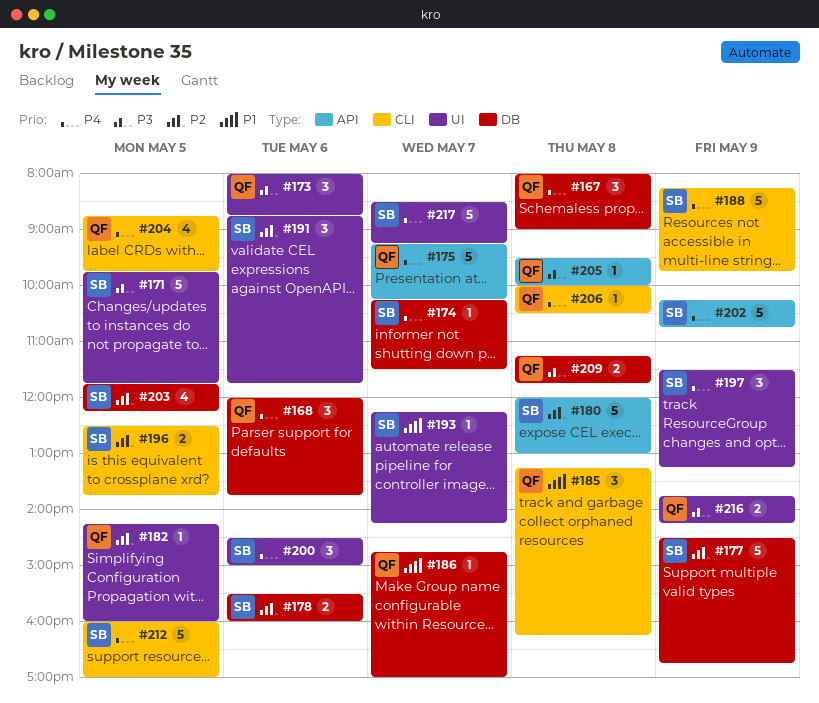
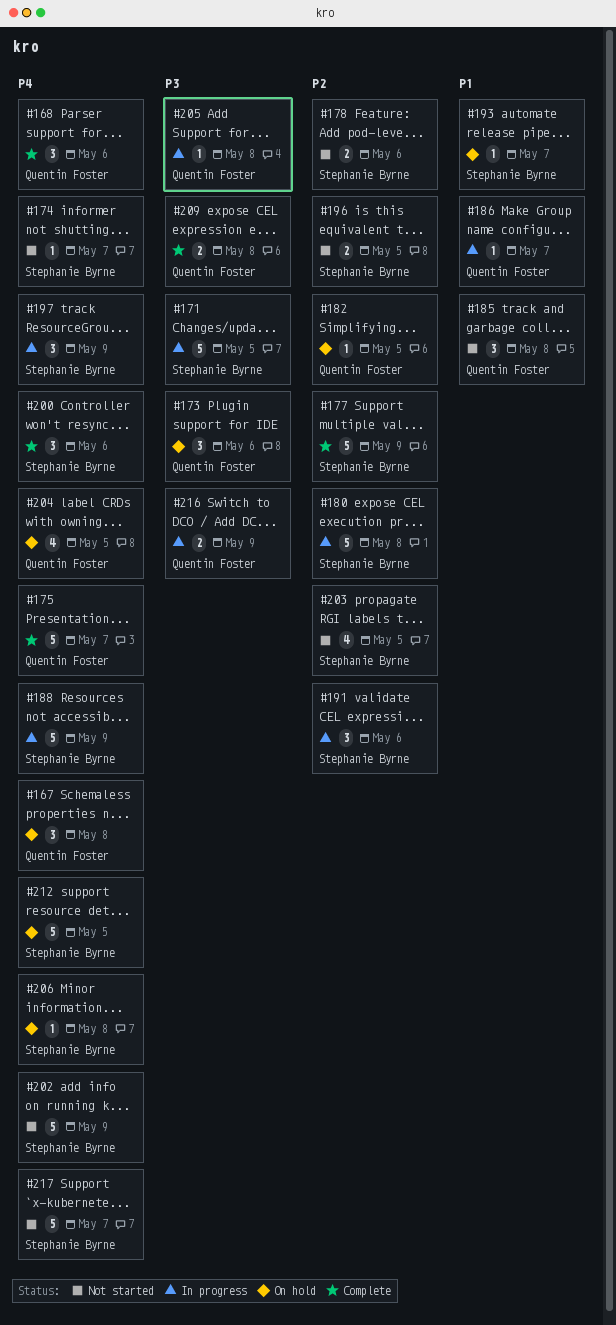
#206, owner: Quentin Foster -> Stephanie Byrne

